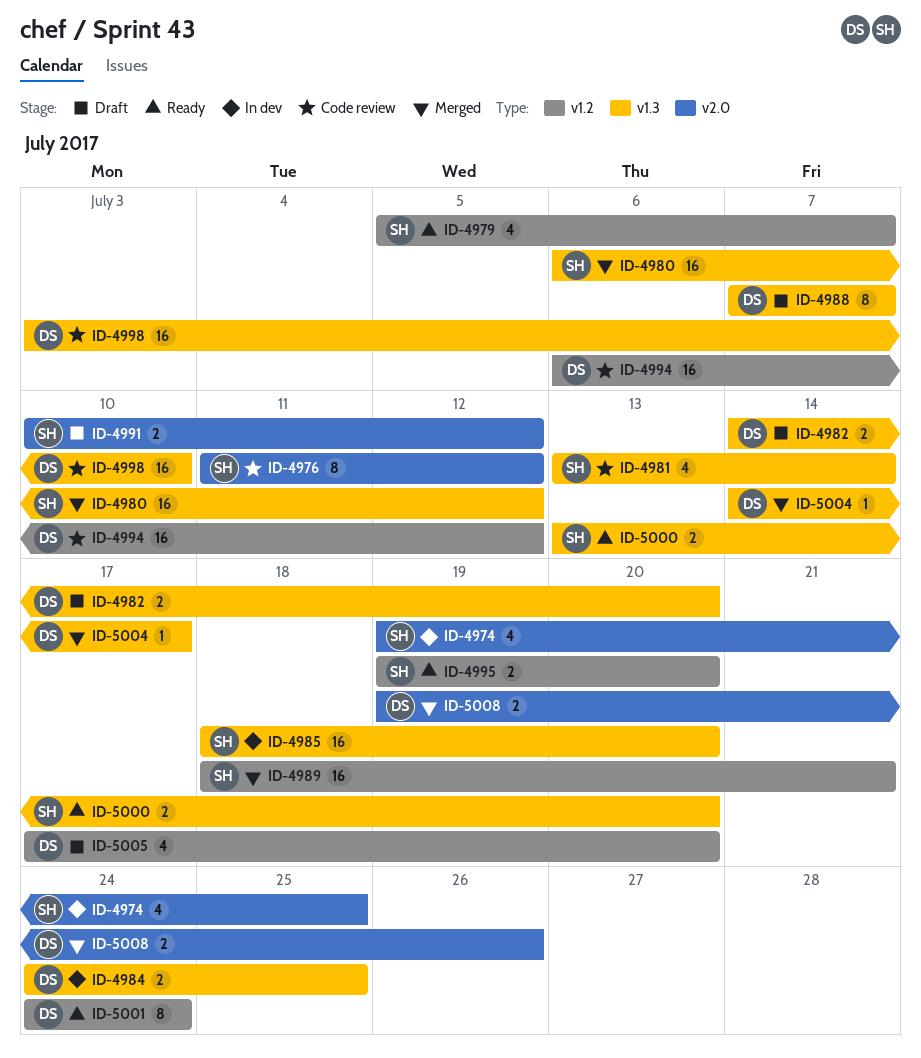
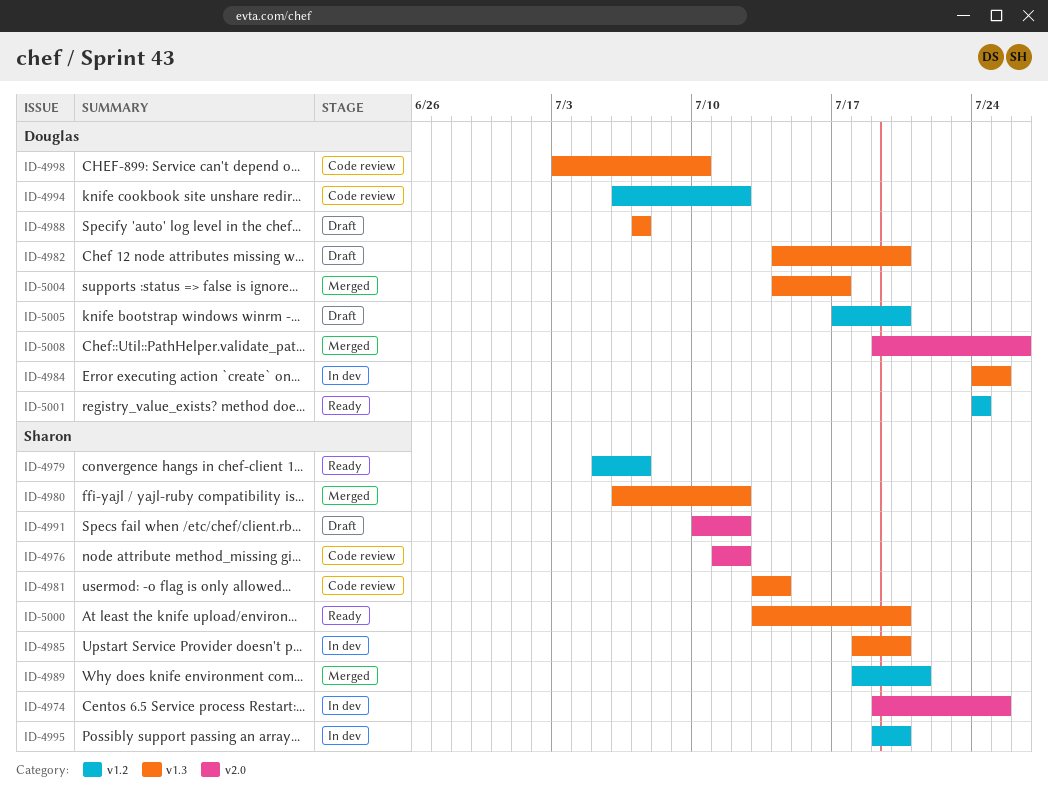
ID-4995, status: Ready -> In dev

